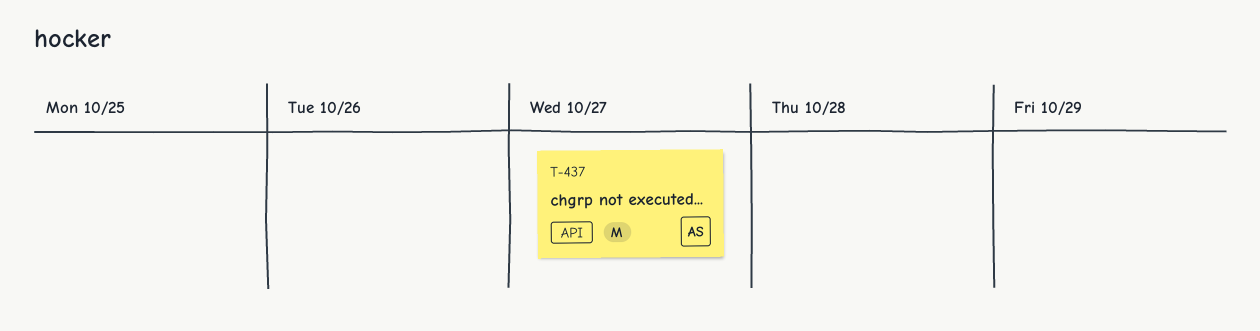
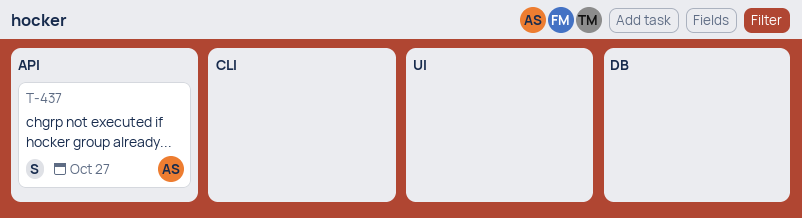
T-437, estimate: M -> S

